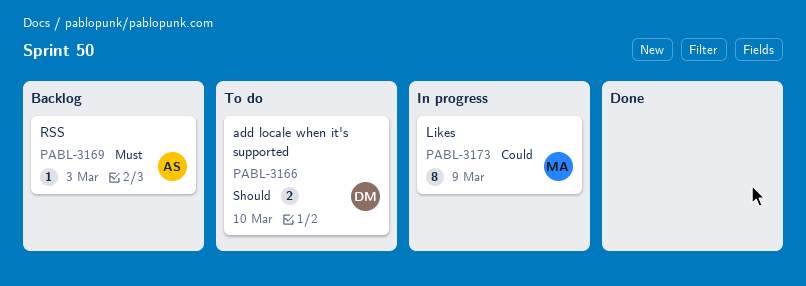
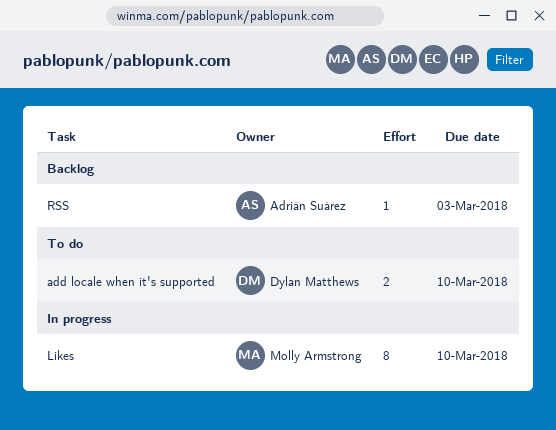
Likes, due: Mar 9 -> Mar 10

